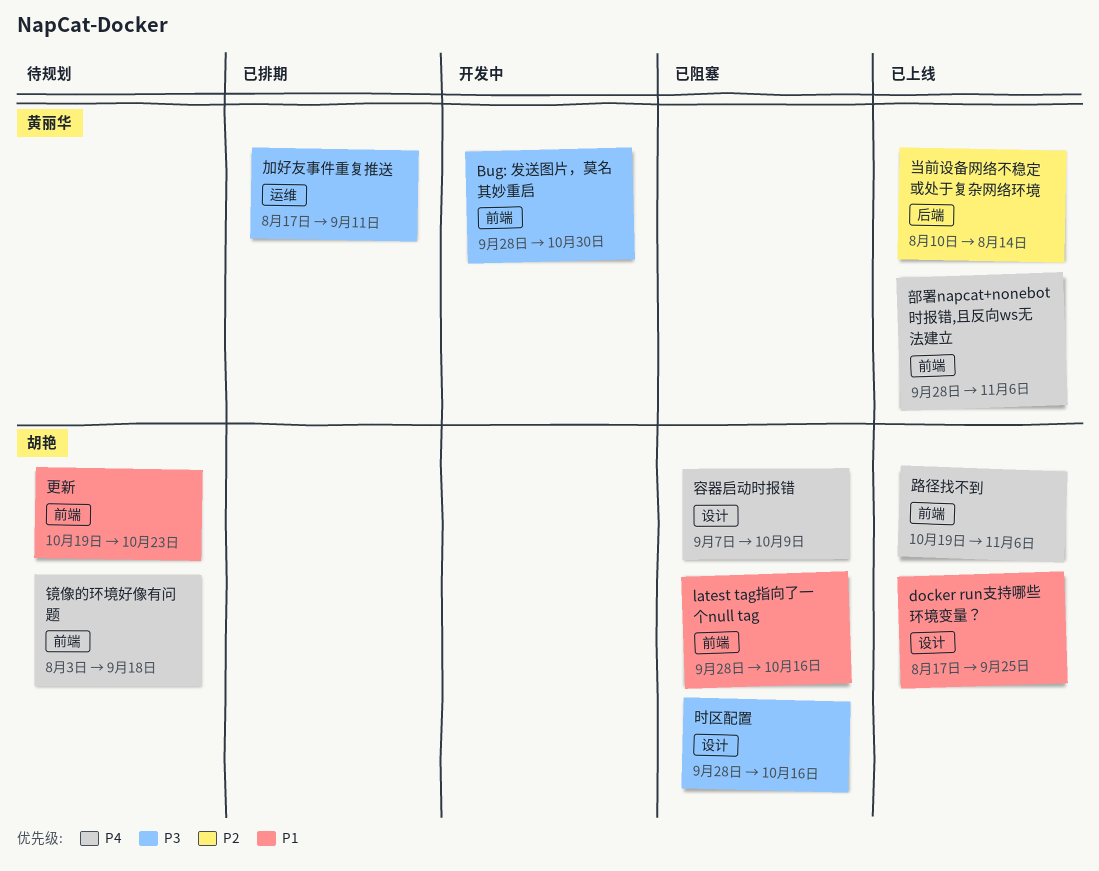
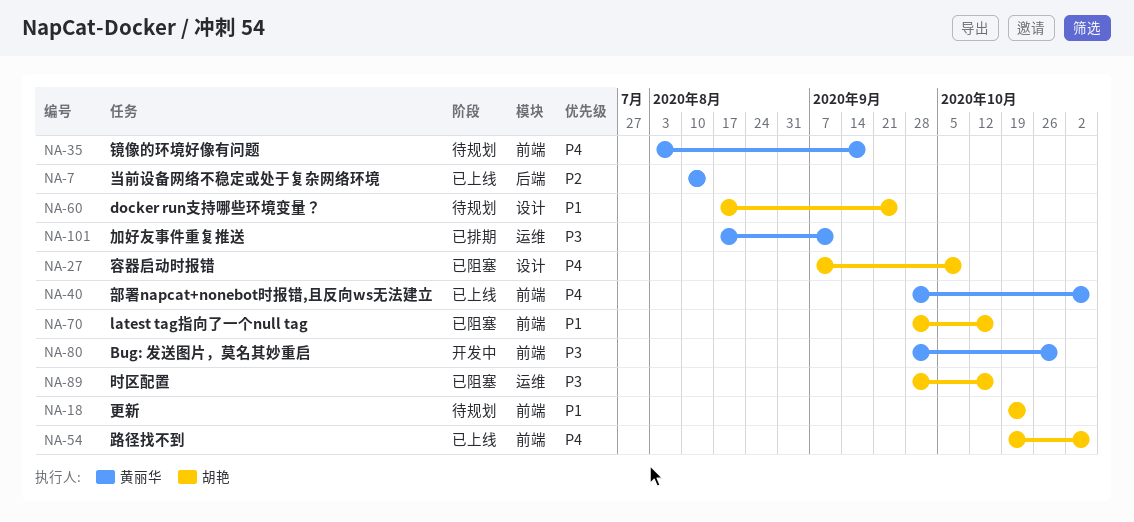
docker run支持哪些环境变量？, status: 已上线 -> 待规划
时区配置, label: 设计 -> 运维
镜像的环境好像有问题, owner: 胡艳 -> 黄丽华

